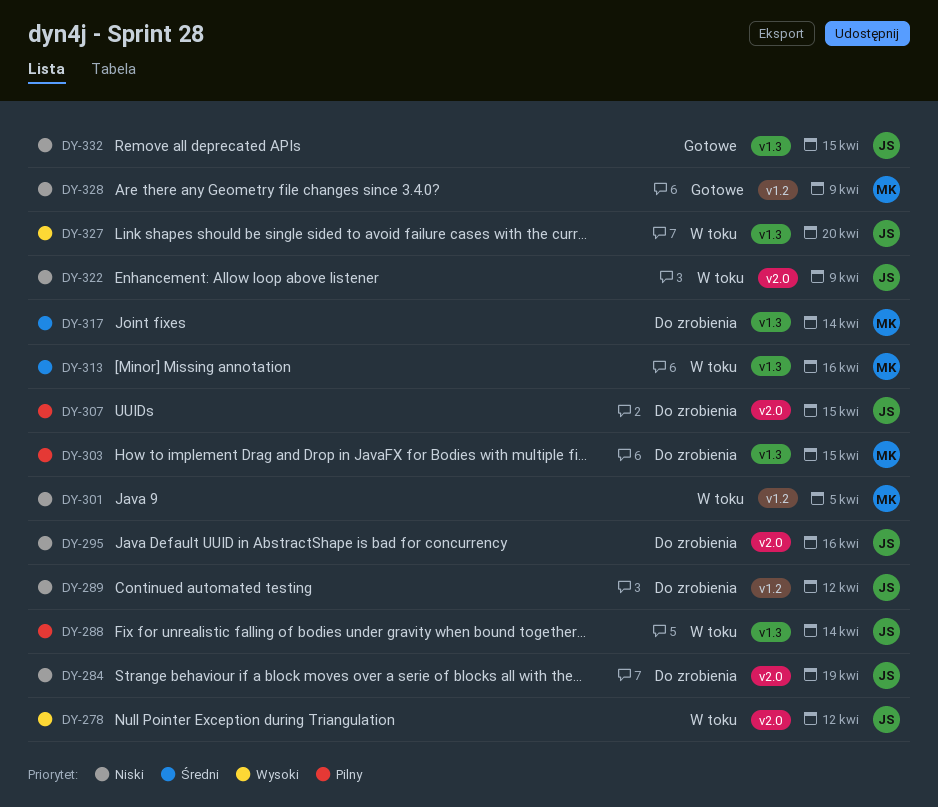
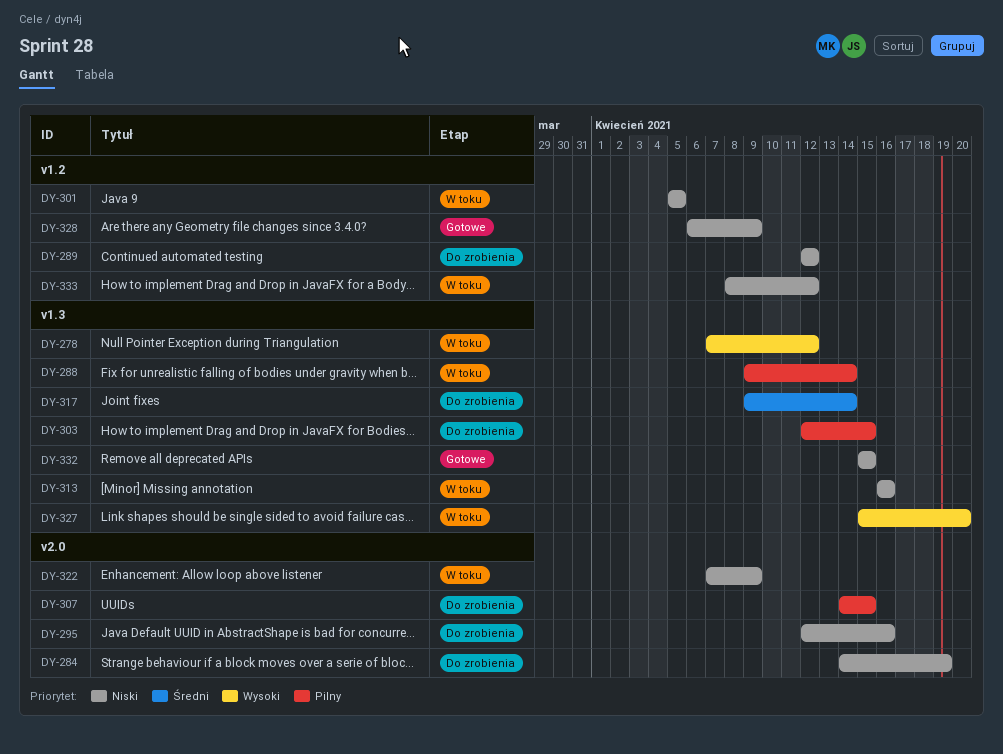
DY-278, label: v2.0 -> v1.3
DY-313, priority: Średni -> Niski
DY-333: none -> present

